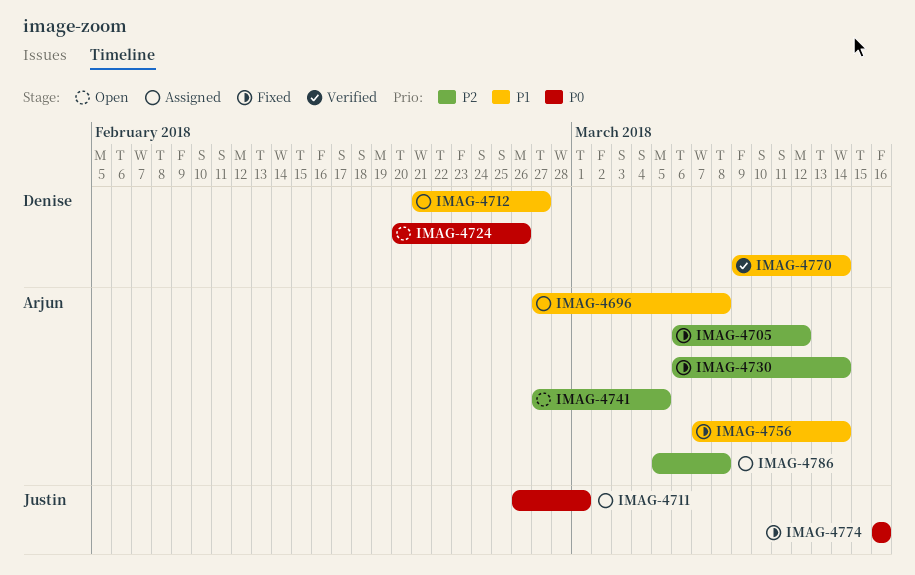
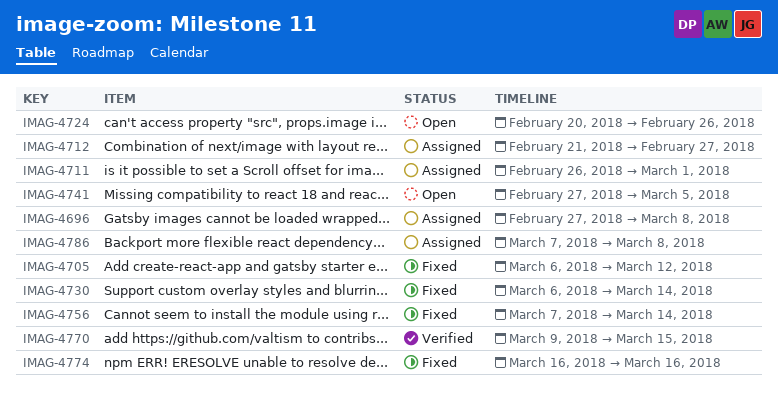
IMAG-4770, due: Mar 14 -> Mar 15
IMAG-4786, start: Mar 5 -> Mar 7

